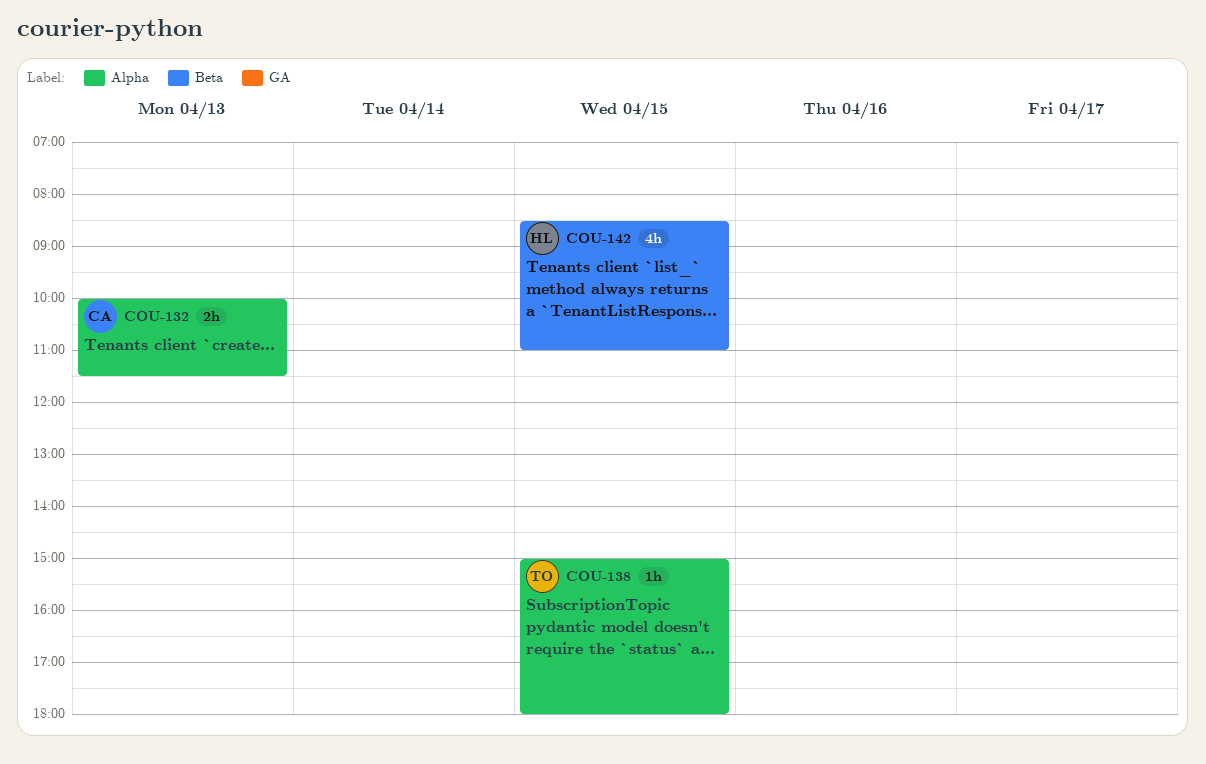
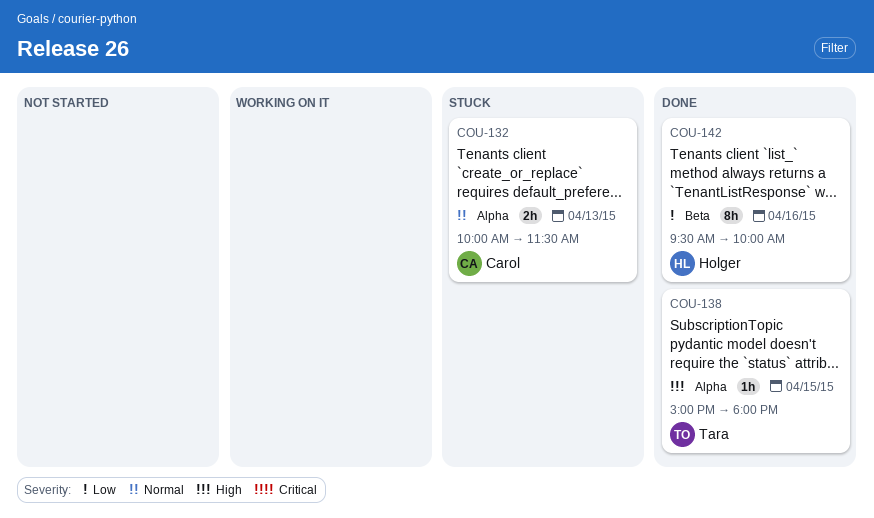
COU-142, estimate: 4h -> 8h
COU-142, day: Apr 15 -> Apr 16
COU-142, begins: 08:30 -> 09:30
COU-142, ends: 11:00 -> 10:00

